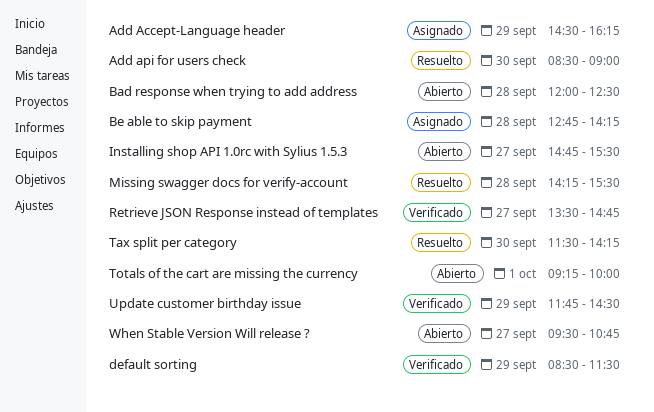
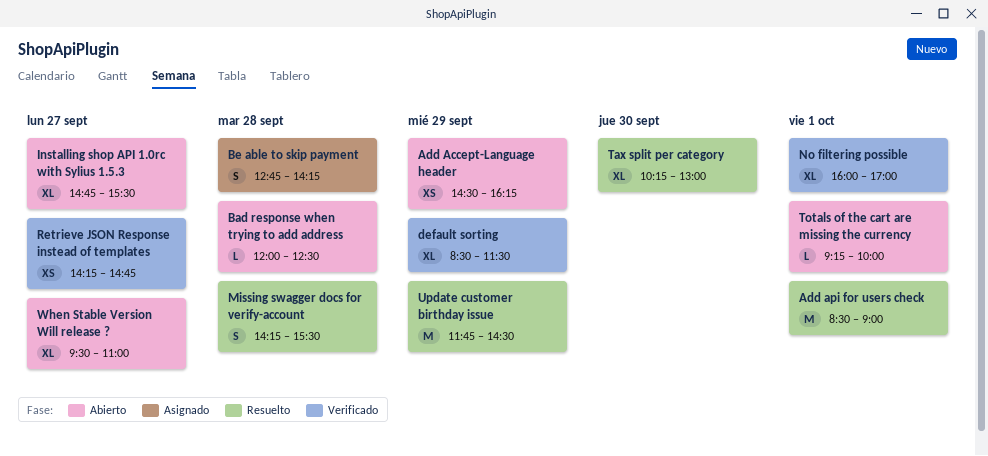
Add Accept-Language header, status: Asignado -> Abierto
Add api for users check, day: Sep 30 -> Oct 1
No filtering possible: none -> present
Retrieve JSON Response instead of templates, begins: 13:30 -> 14:15
Tax split per category, begins: 11:30 -> 10:15
Tax split per category, ends: 14:15 -> 13:00
Update customer birthday issue, status: Verificado -> Resuelto
When Stable Version Will release ?, ends: 10:45 -> 11:00

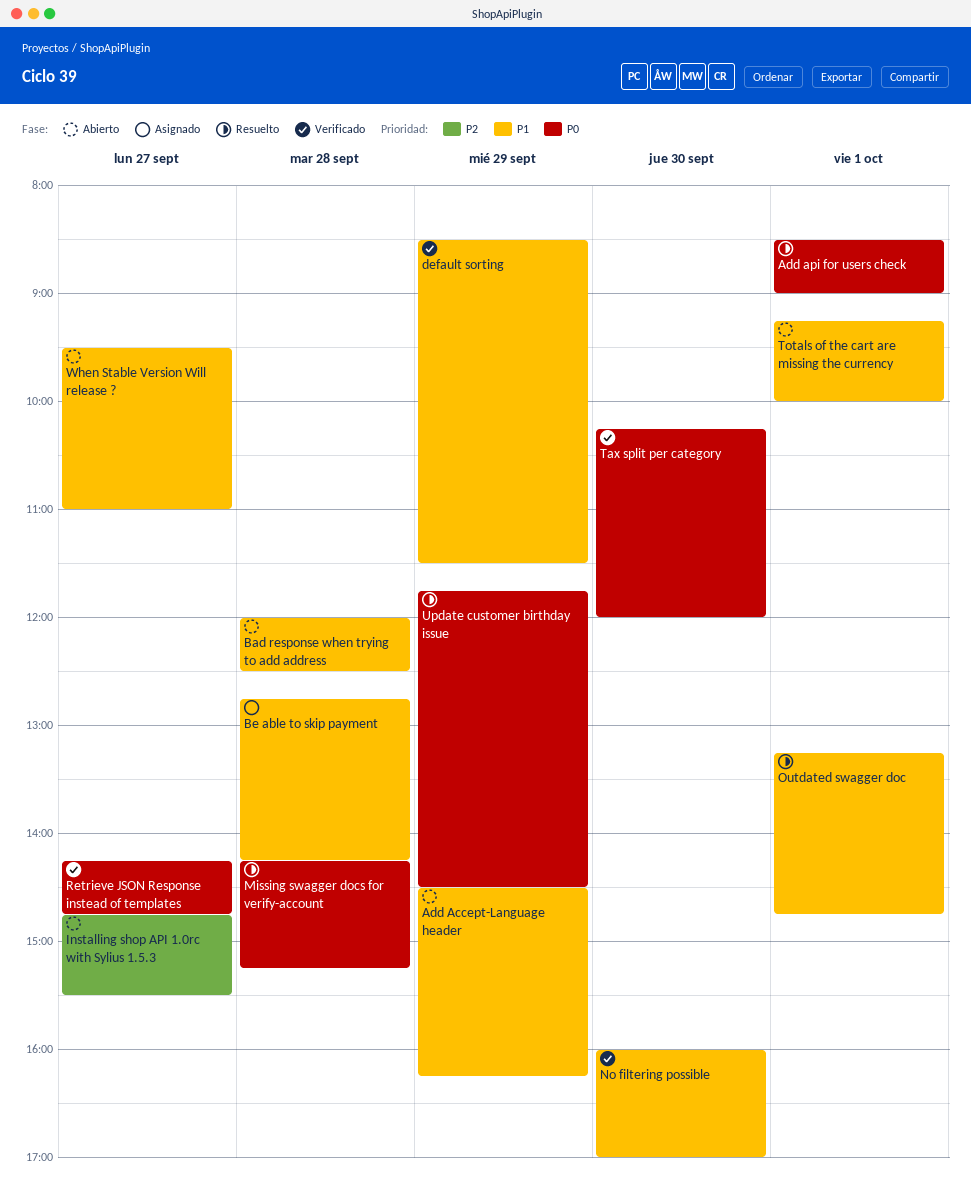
Missing swagger docs for verify-account, ends: 15:30 -> 15:15
No filtering possible, day: Oct 1 -> Sep 30
Outdated swagger doc: none -> present
Tax split per category, status: Resuelto -> Verificado
Tax split per category, ends: 13:00 -> 12:00

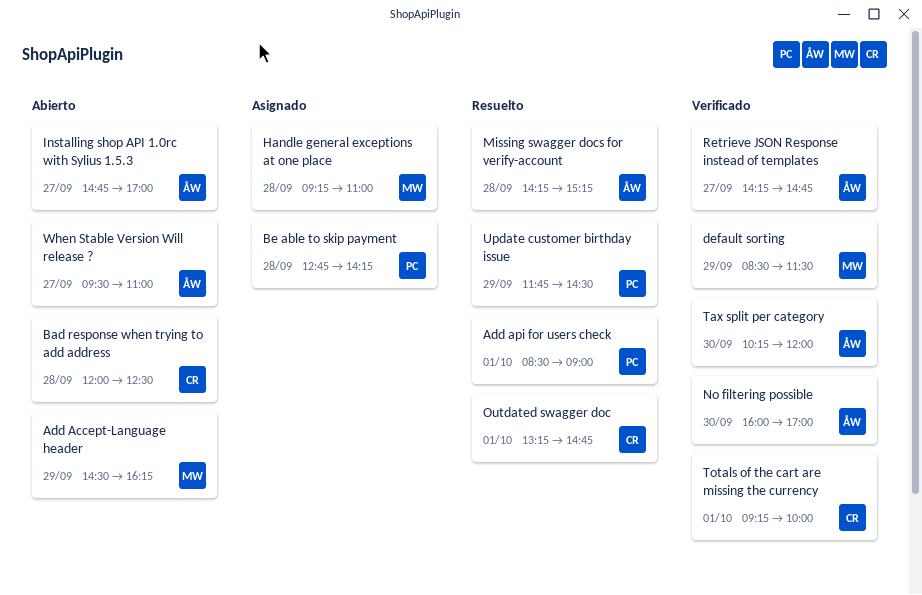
Handle general exceptions at one place: none -> present
Installing shop API 1.0rc with Sylius 1.5.3, ends: 15:30 -> 17:00
Totals of the cart are missing the currency, status: Abierto -> Verificado

